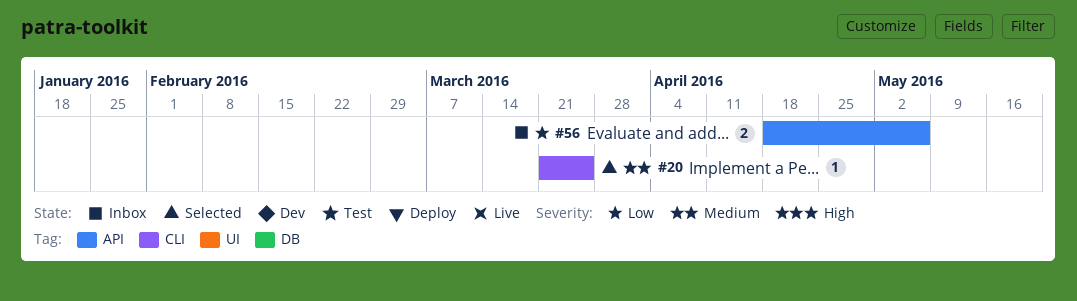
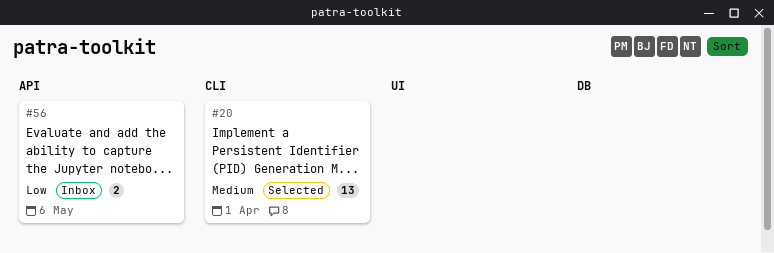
#20, estimate: 1 -> 13
#20, due: Mar 25 -> Apr 1

